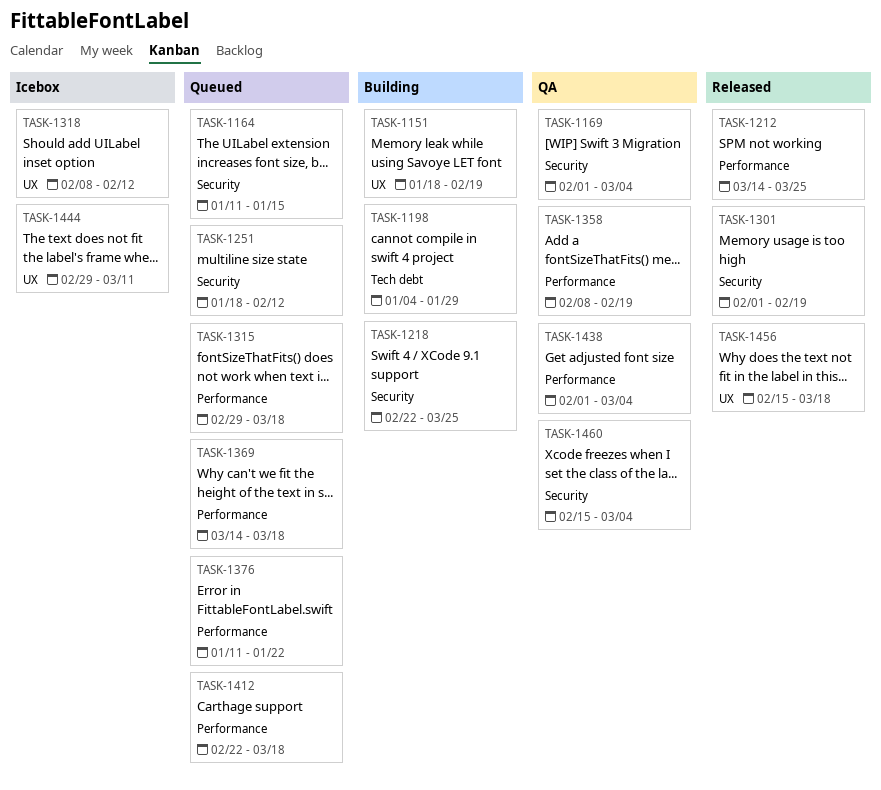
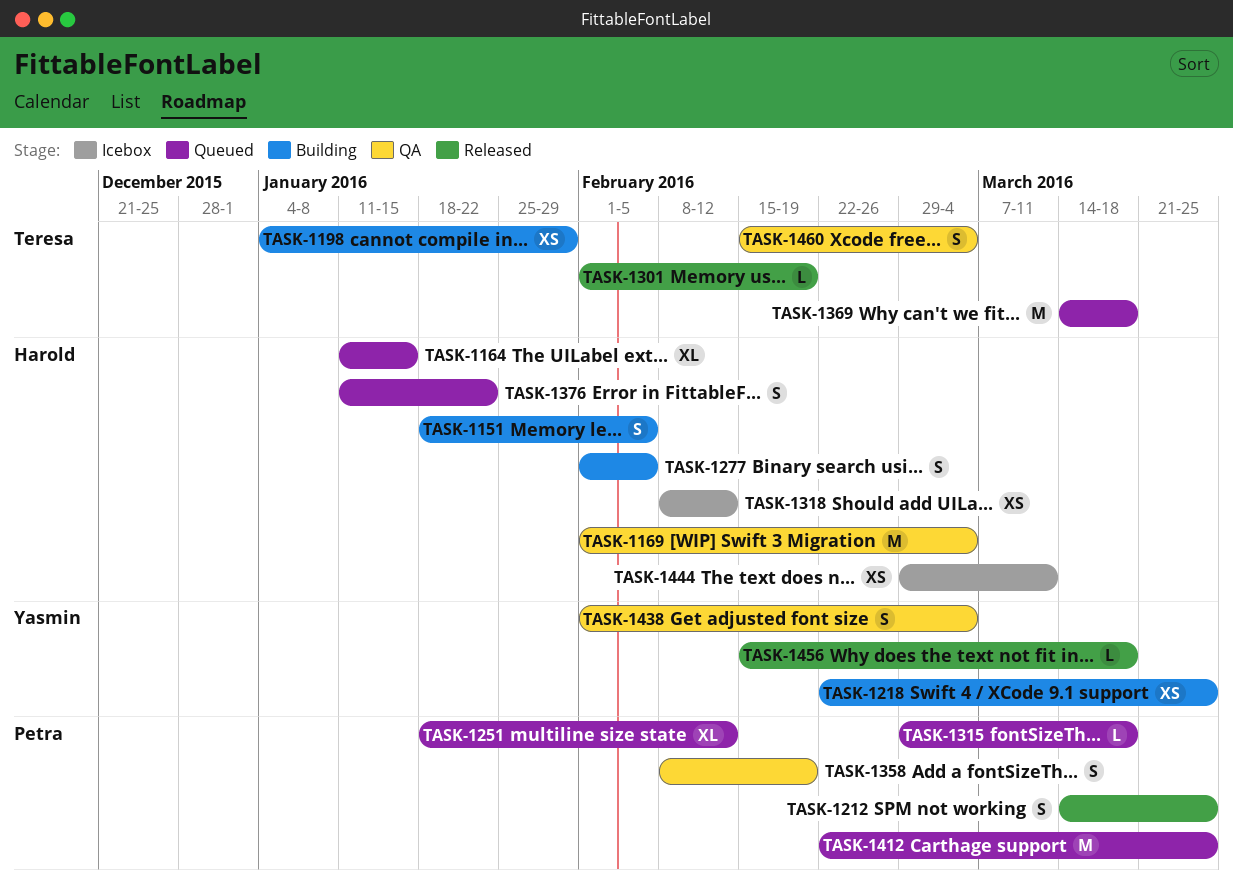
TASK-1151, due: Feb 19 -> Feb 5
TASK-1277: none -> present
TASK-1412, due: Mar 18 -> Mar 25

